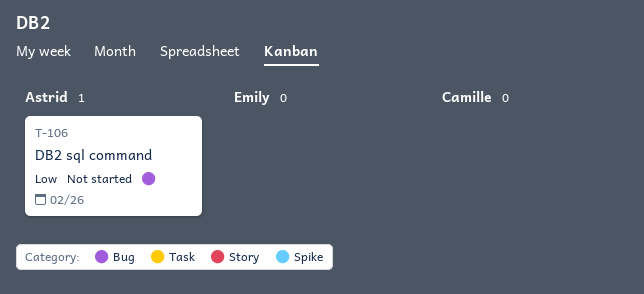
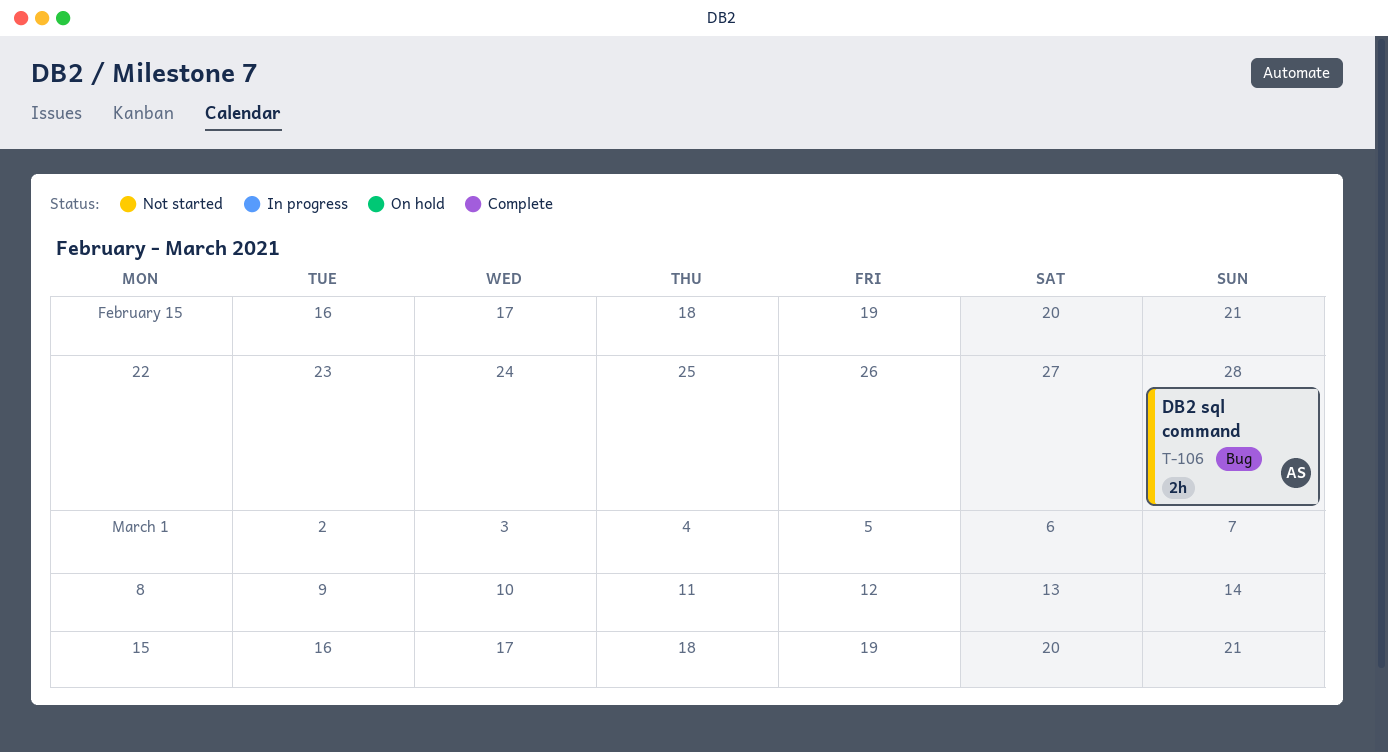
T-106, due: Feb 26 -> Feb 28

